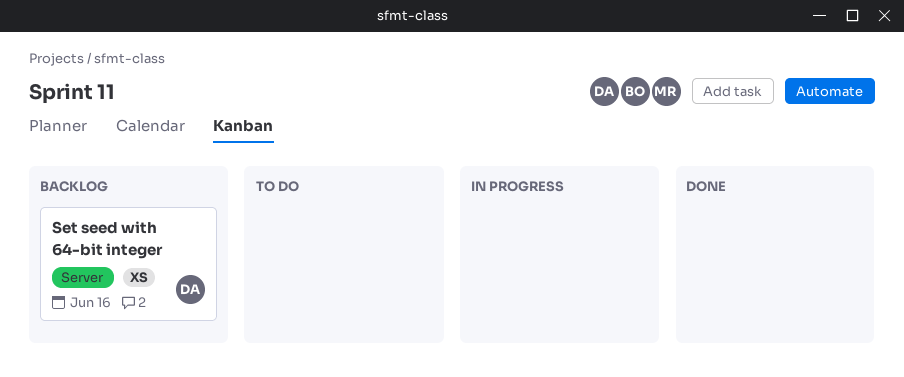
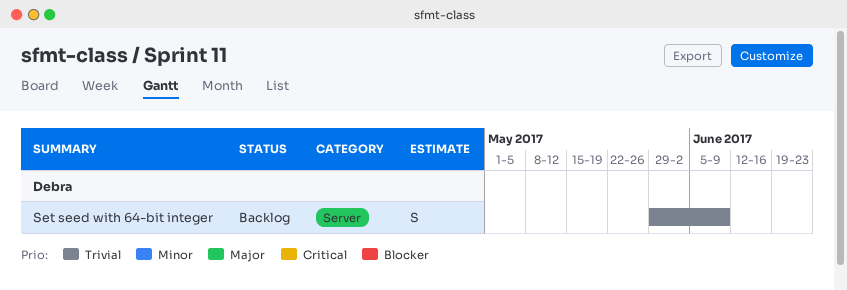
Set seed with 64-bit integer, estimate: XS -> S
Set seed with 64-bit integer, due: Jun 16 -> Jun 9

